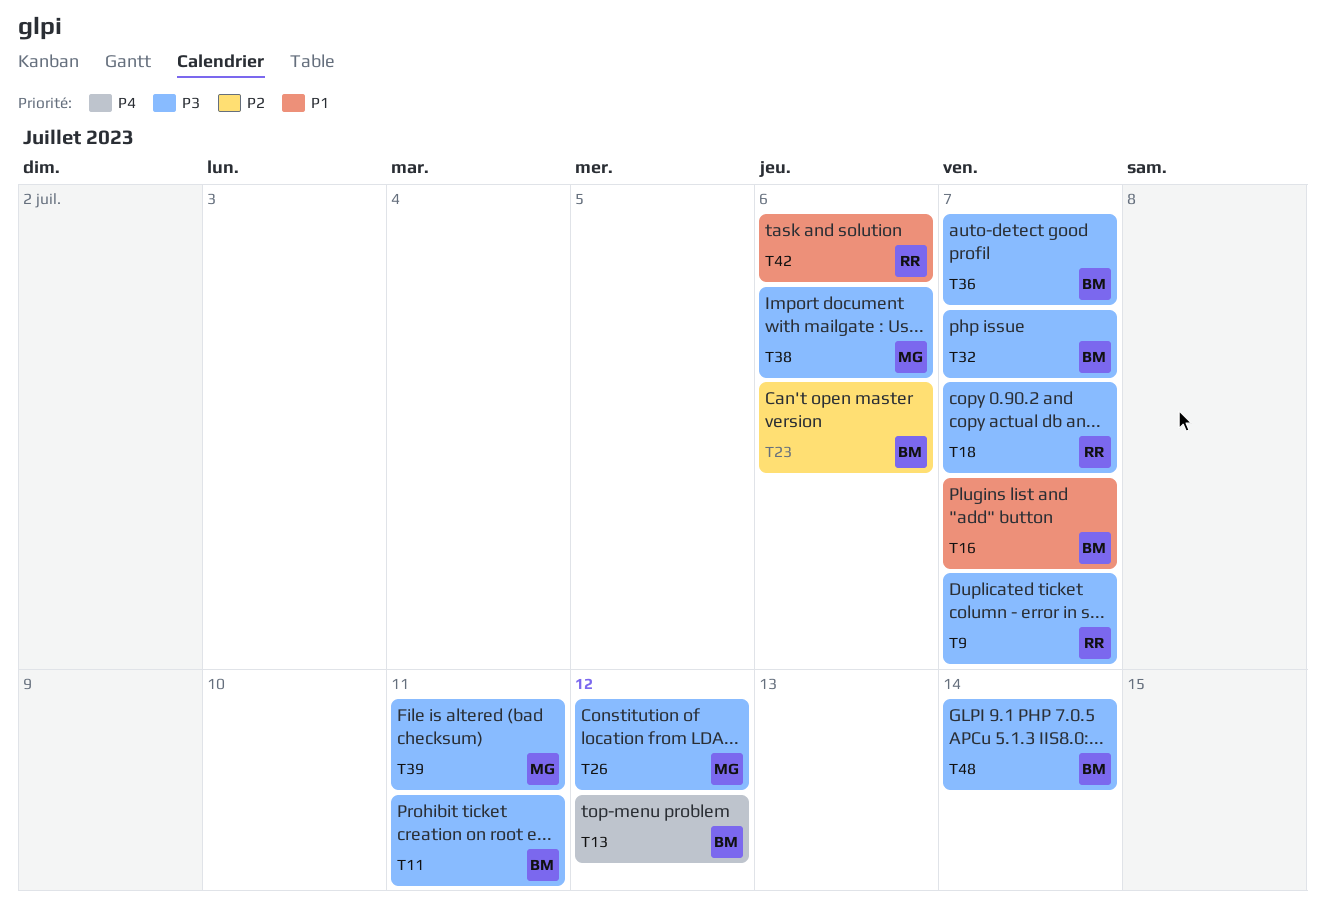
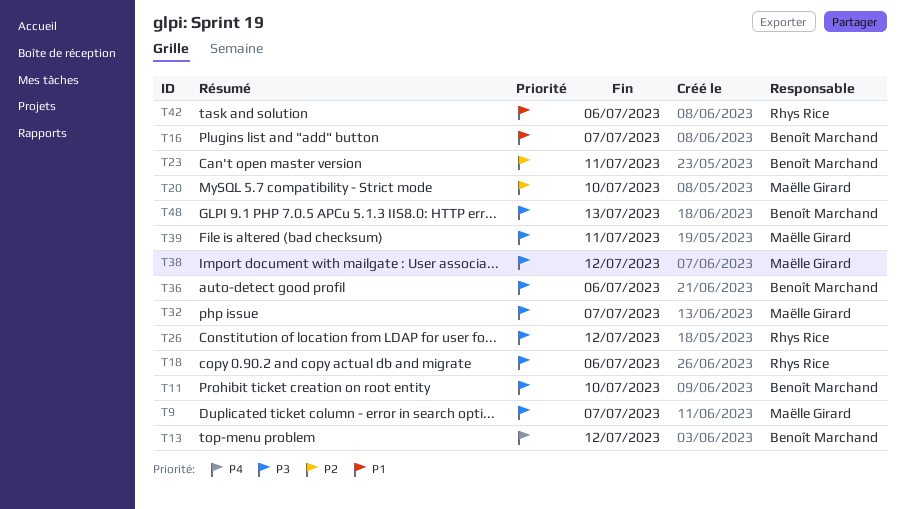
T9, owner: Rhys Rice -> Maëlle Girard
T11, due: Jul 11 -> Jul 10
T18, due: Jul 7 -> Jul 6
T20: none -> present
T23, due: Jul 6 -> Jul 11
T26, owner: Maëlle Girard -> Rhys Rice
T32, owner: Benoît Marchand -> Maëlle Girard
T36, due: Jul 7 -> Jul 6
T38, due: Jul 6 -> Jul 12
T48, due: Jul 14 -> Jul 13

